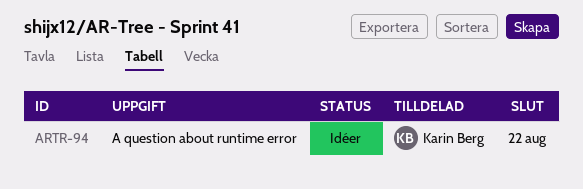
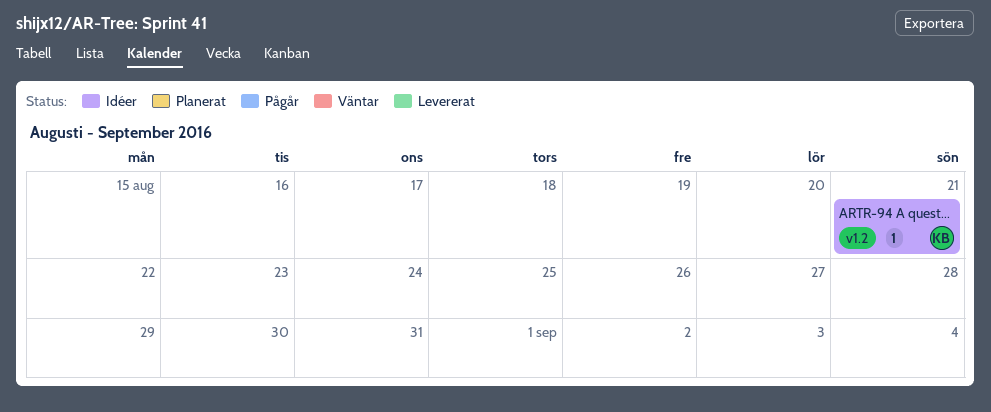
ARTR-94, due: Aug 22 -> Aug 21

